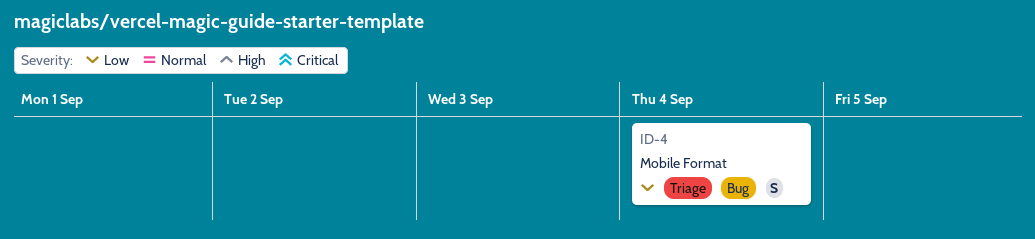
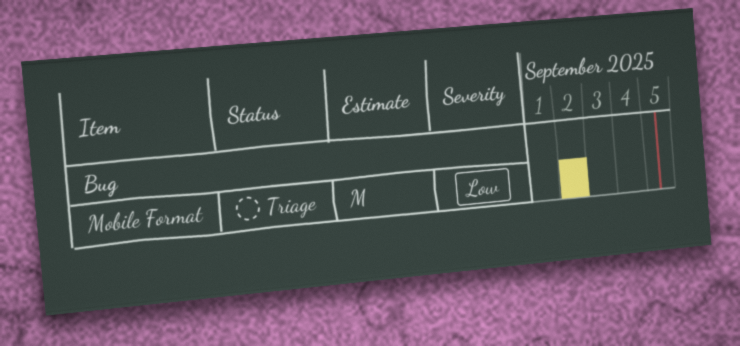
Mobile Format, estimate: S -> M
Mobile Format, due: Sep 4 -> Sep 2

